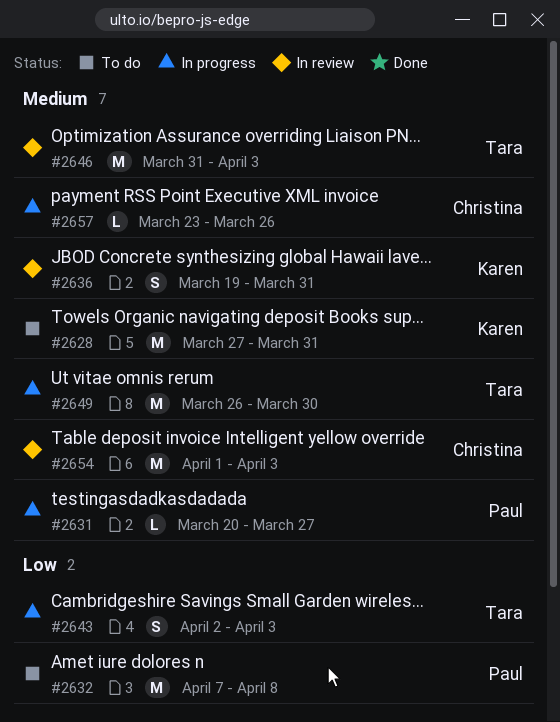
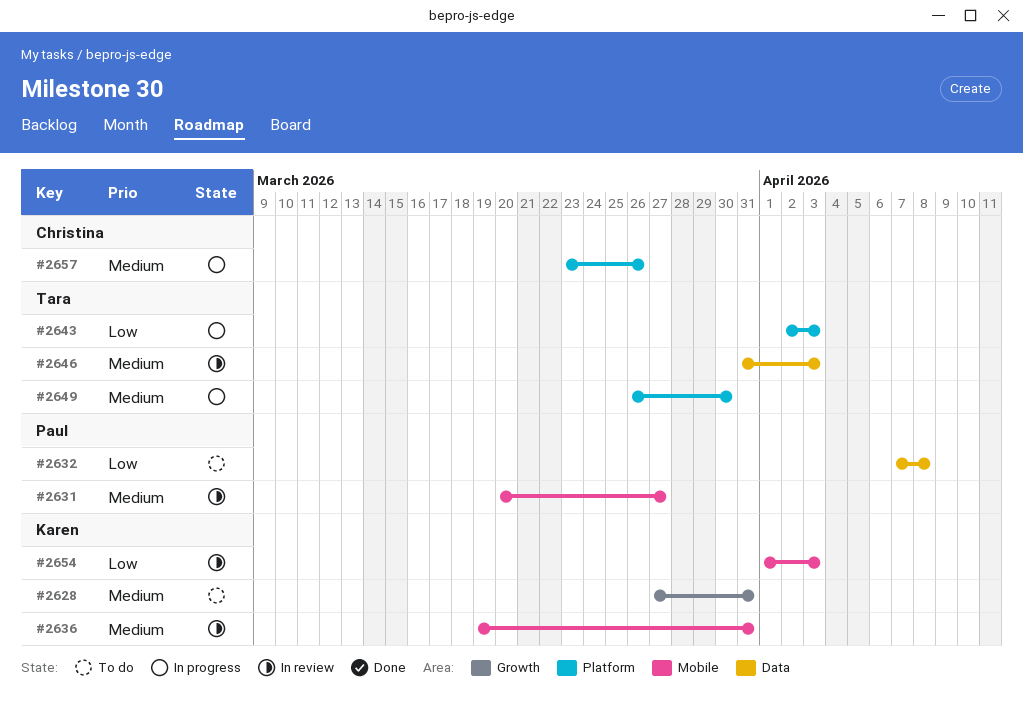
#2631, status: In progress -> In review
#2654, owner: Christina -> Karen
#2654, priority: Medium -> Low

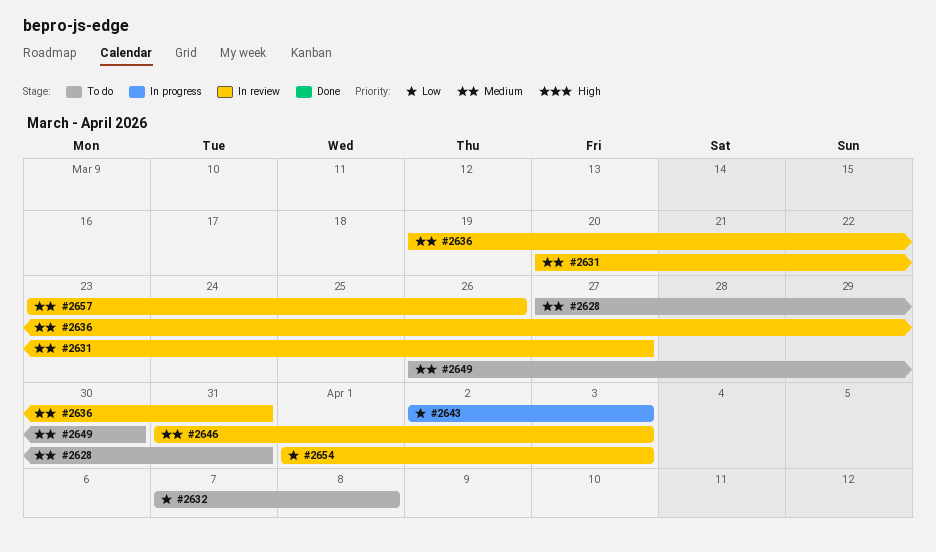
#2649, status: In progress -> To do
#2657, status: In progress -> In review

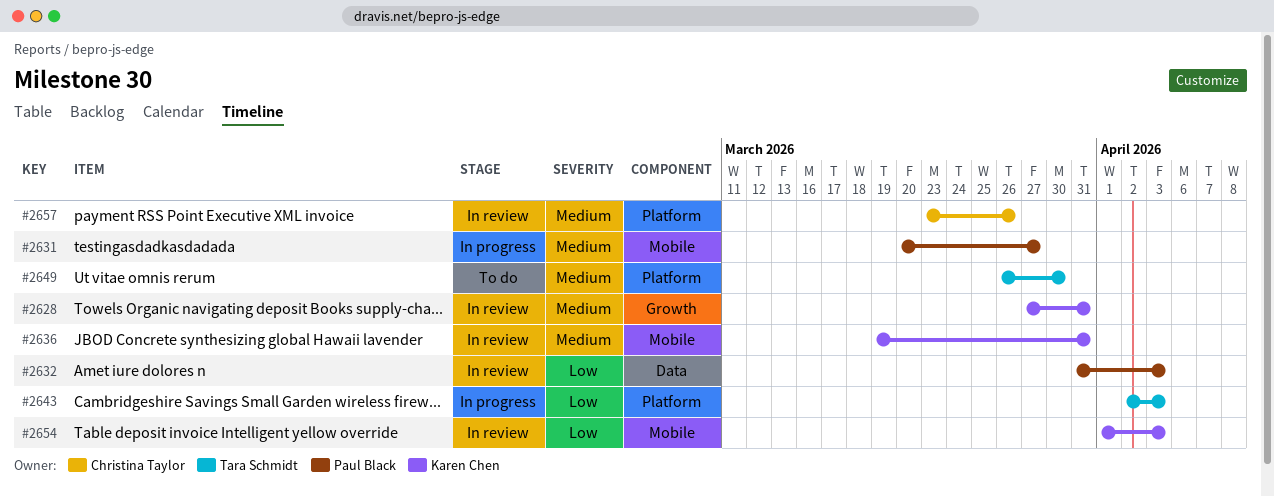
#2628, status: To do -> In review
#2631, status: In review -> In progress
#2632, status: To do -> In review
#2632, start: Apr 7 -> Mar 31
#2632, due: Apr 8 -> Apr 3
#2646: present -> none

